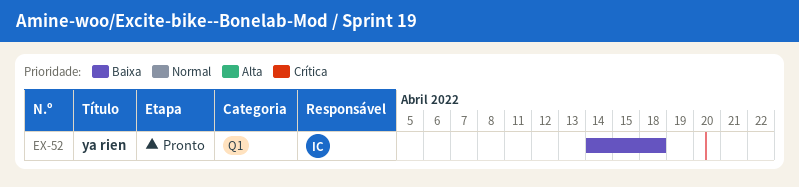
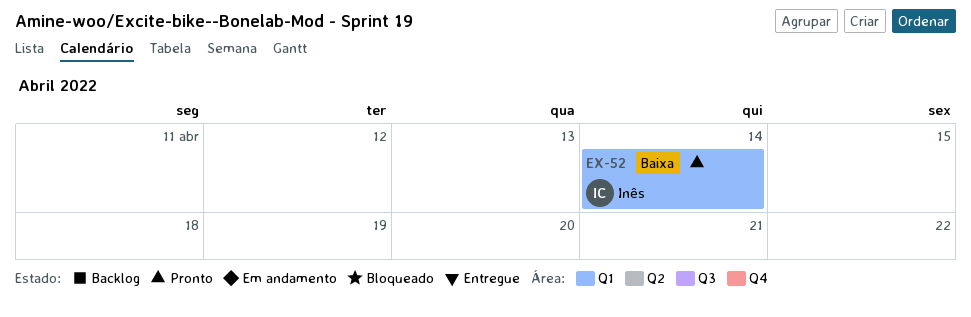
EX-52, due: Apr 18 -> Apr 14

